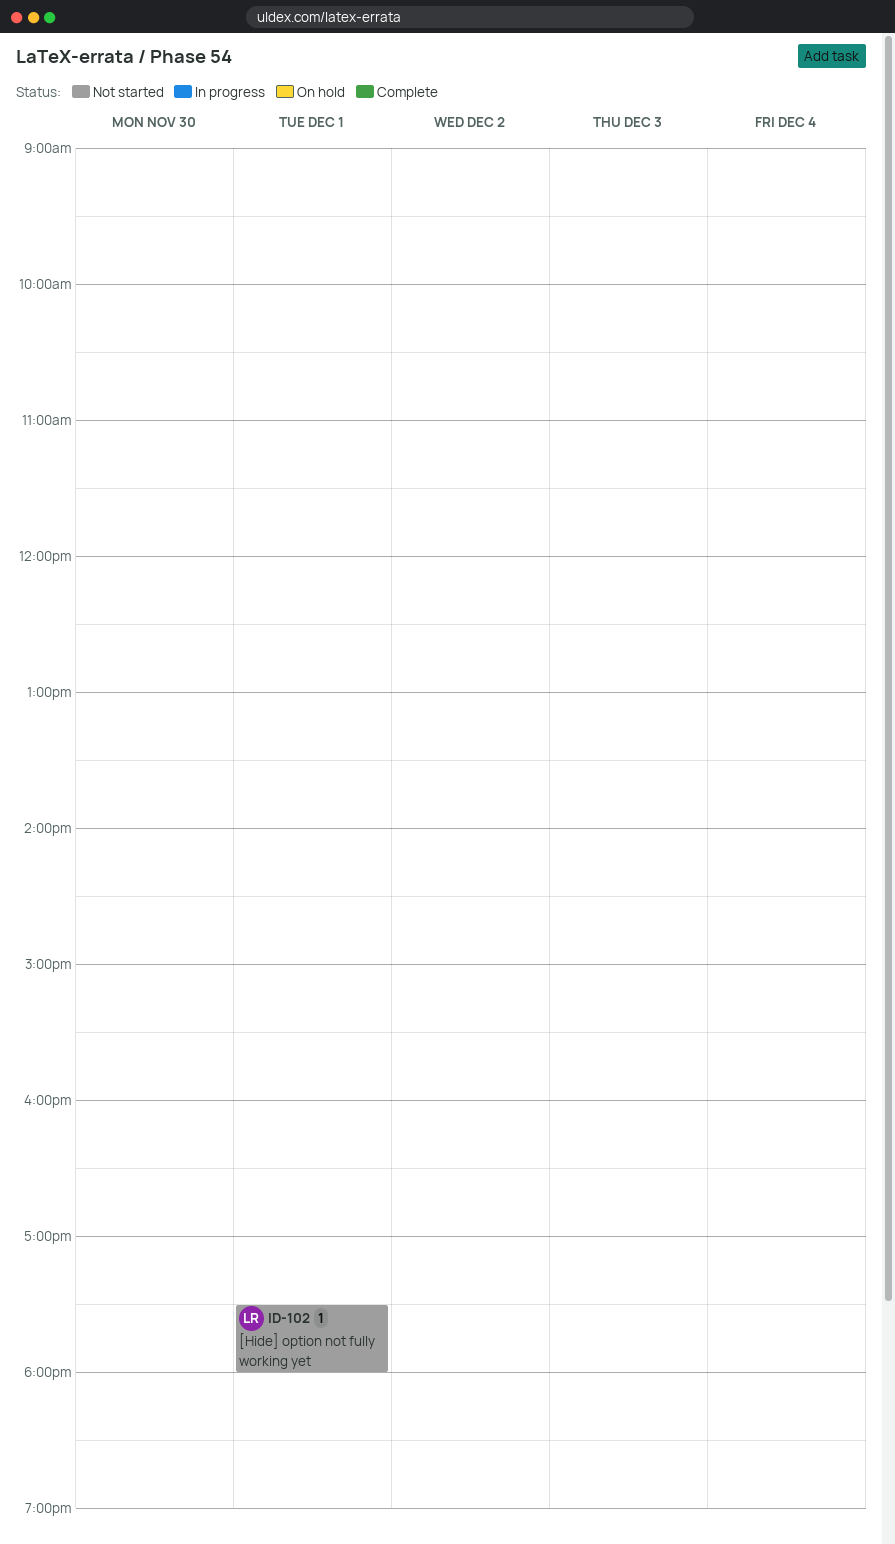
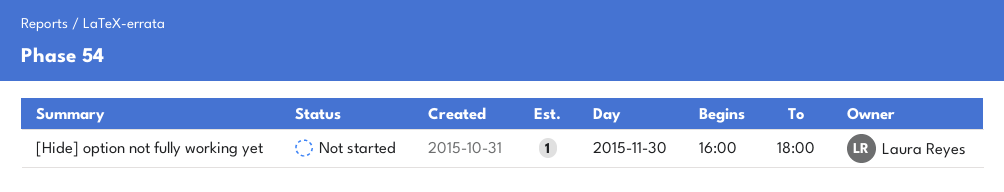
[Hide] option not fully working yet, day: Dec 1 -> Nov 30
[Hide] option not fully working yet, begins: 17:30 -> 16:00

